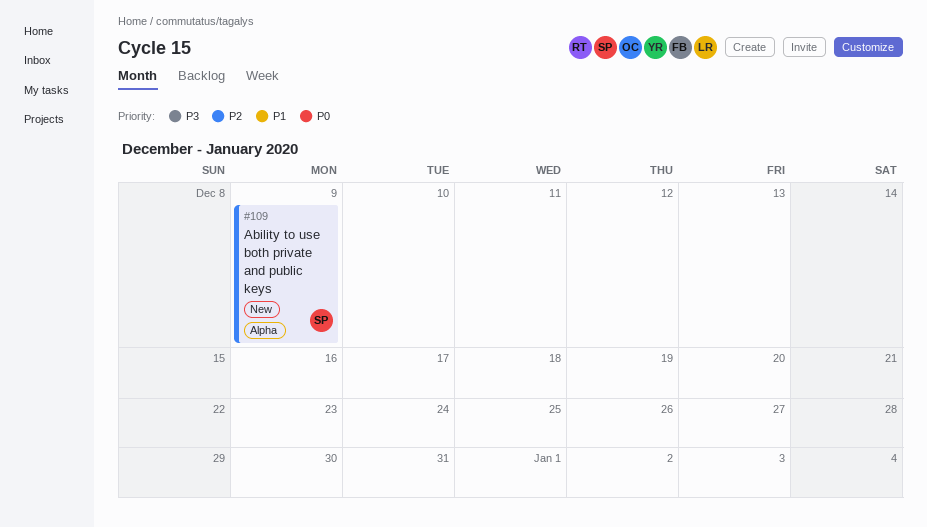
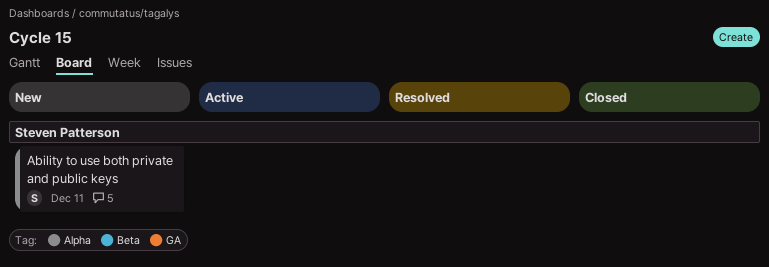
Ability to use both private and public keys, due: Dec 9 -> Dec 11

